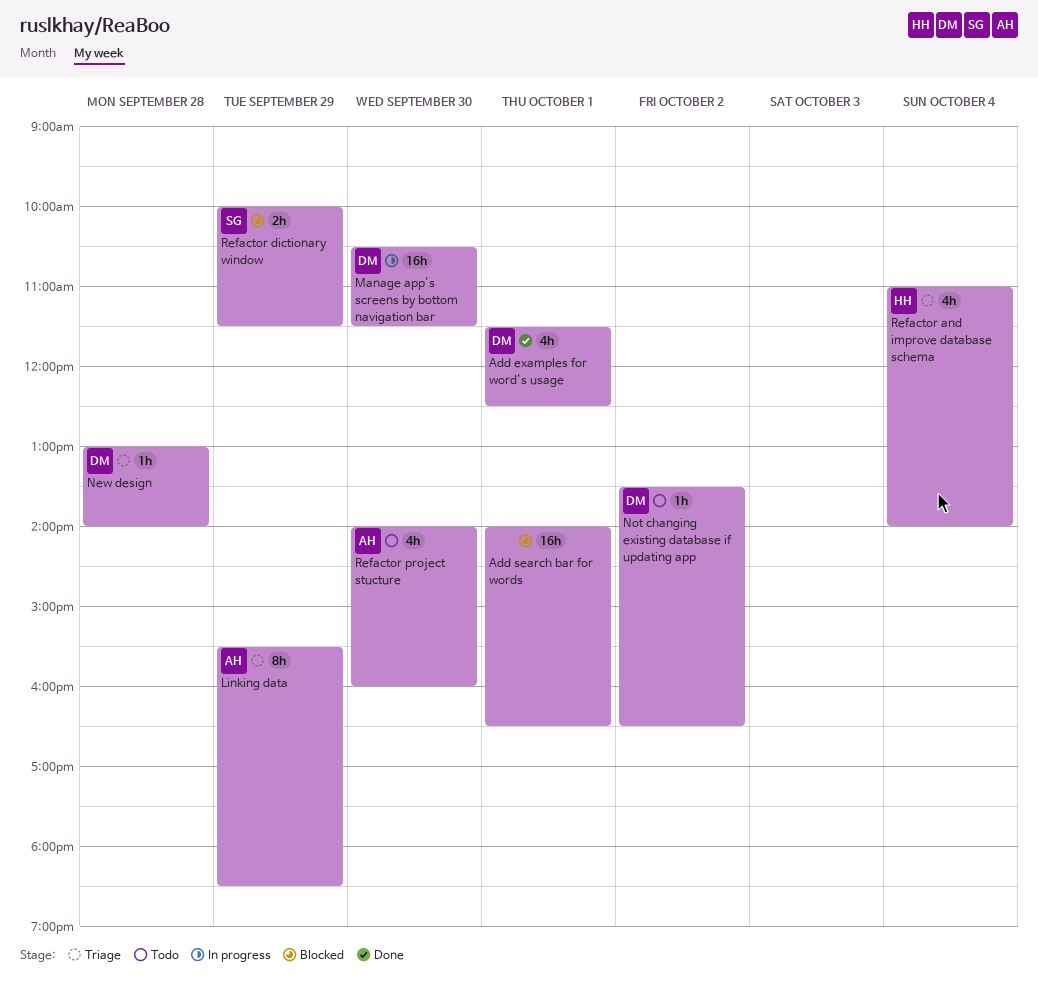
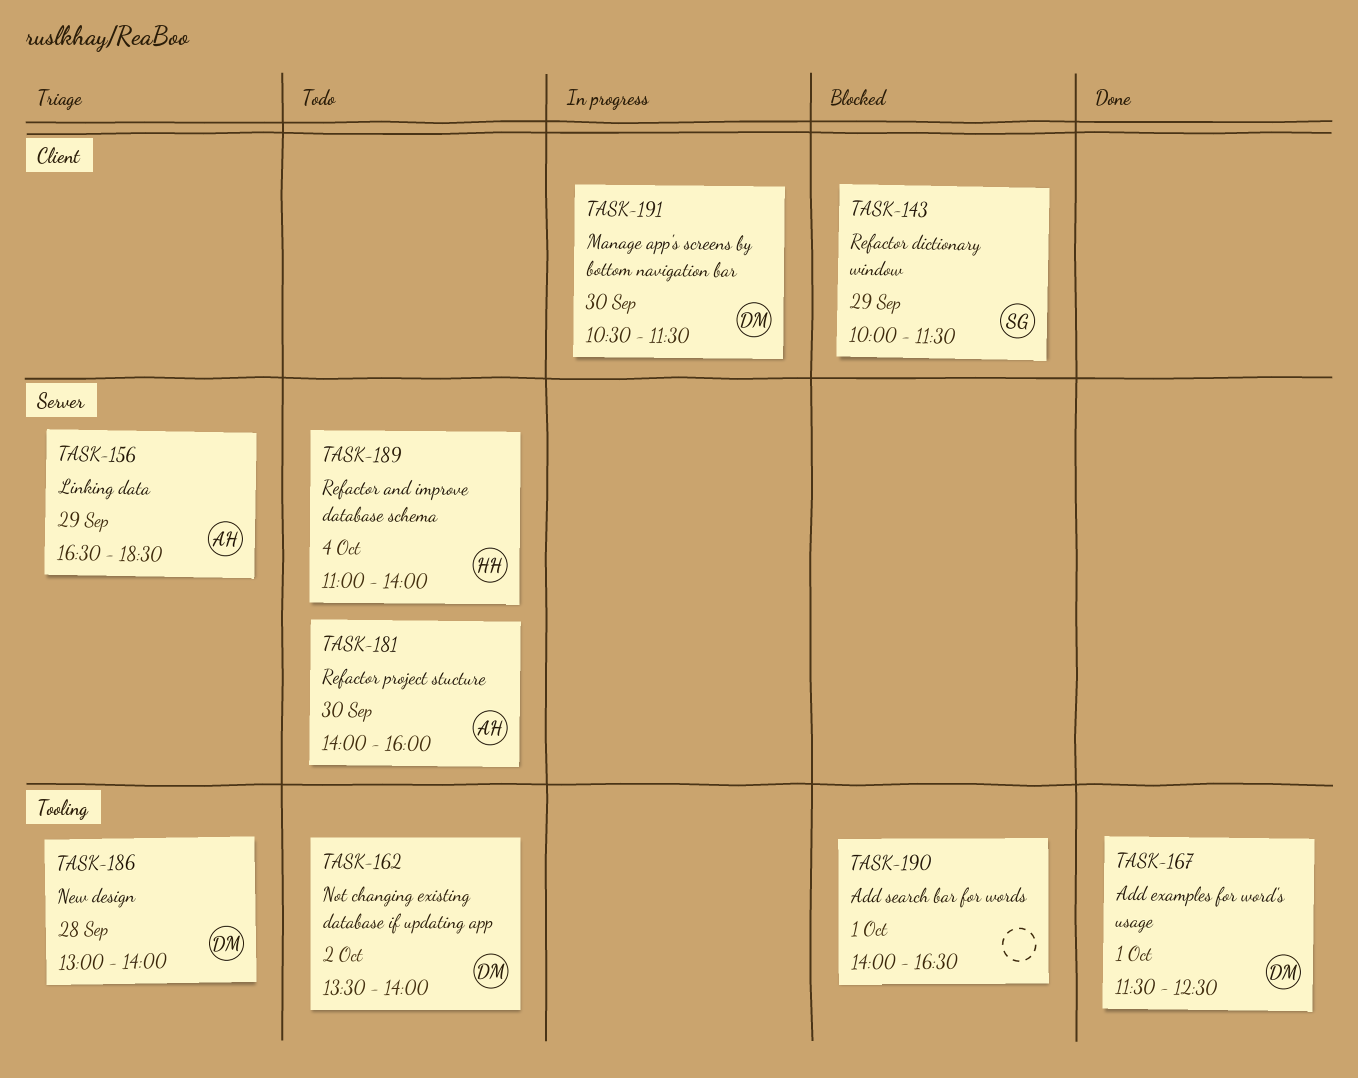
Linking data, begins: 15:30 -> 16:30
Not changing existing database if updating app, ends: 16:30 -> 14:00
Refactor and improve database schema, status: Triage -> Todo

